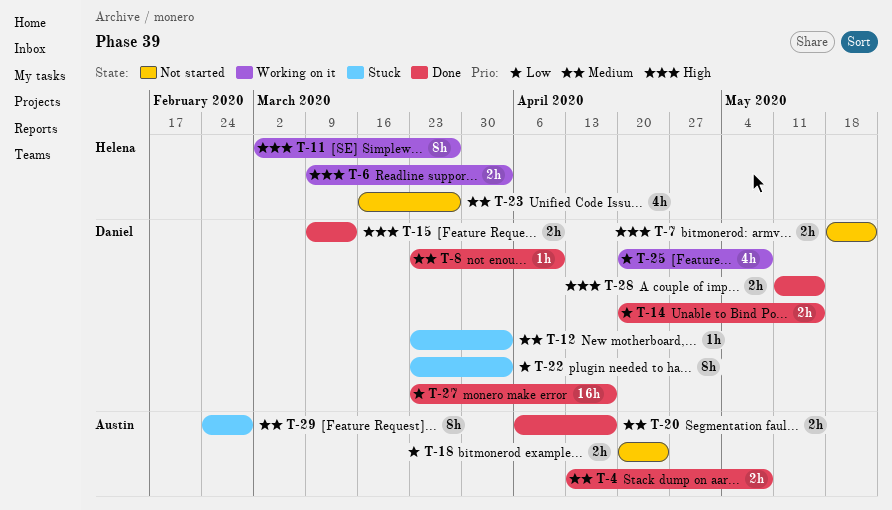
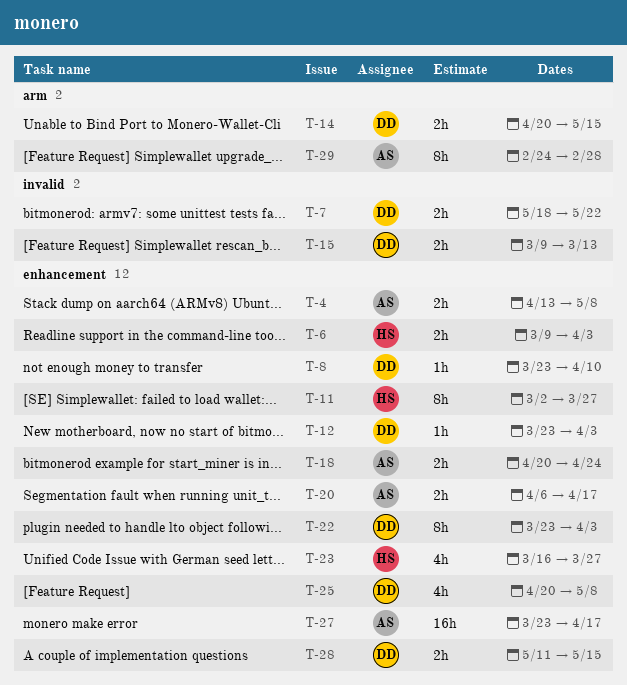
T-27, owner: Daniel -> Austin

